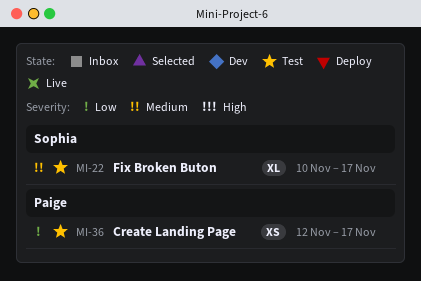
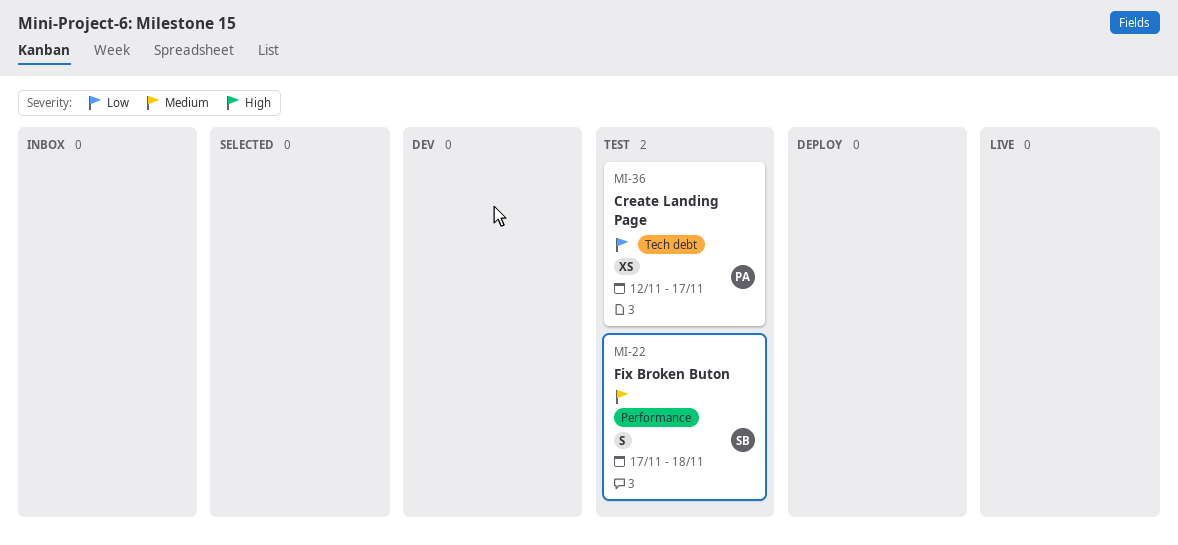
MI-22, estimate: XL -> S
MI-22, start: Nov 10 -> Nov 17
MI-22, due: Nov 17 -> Nov 18

